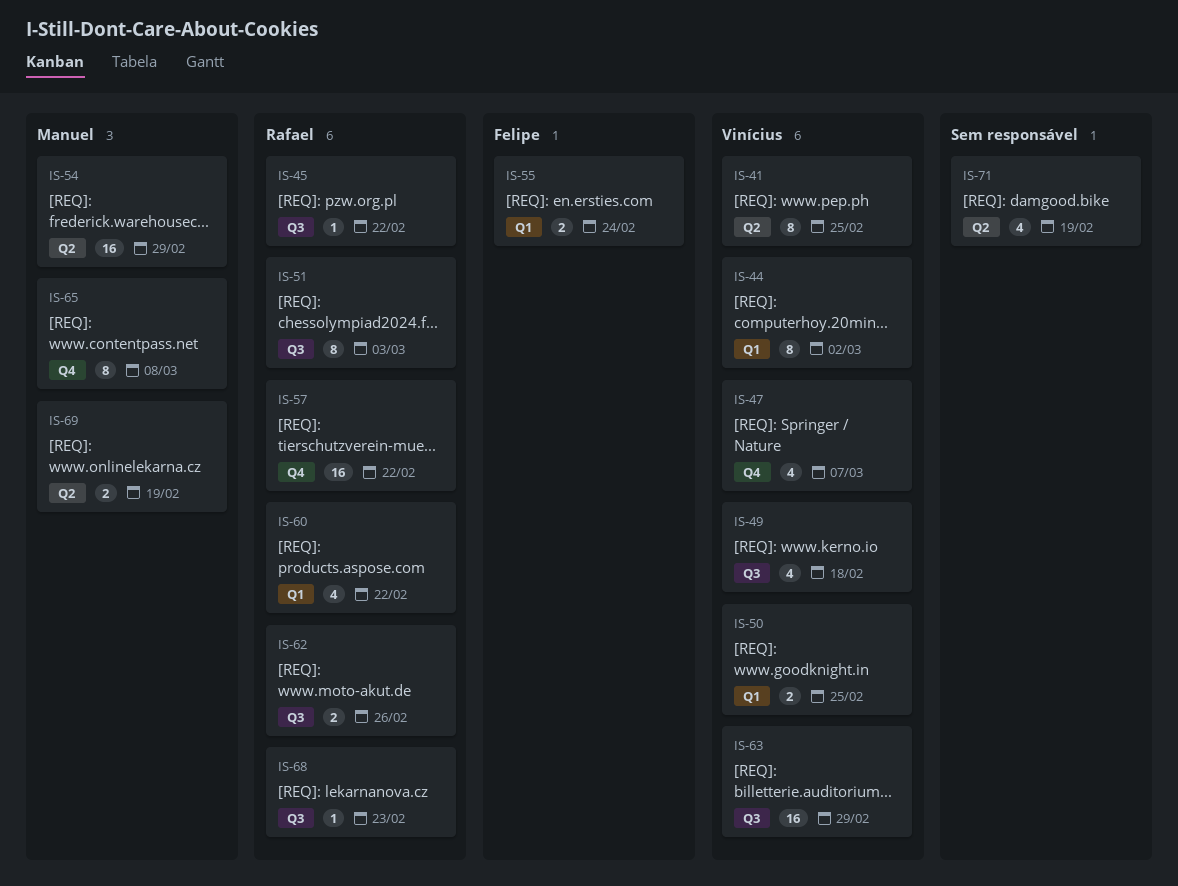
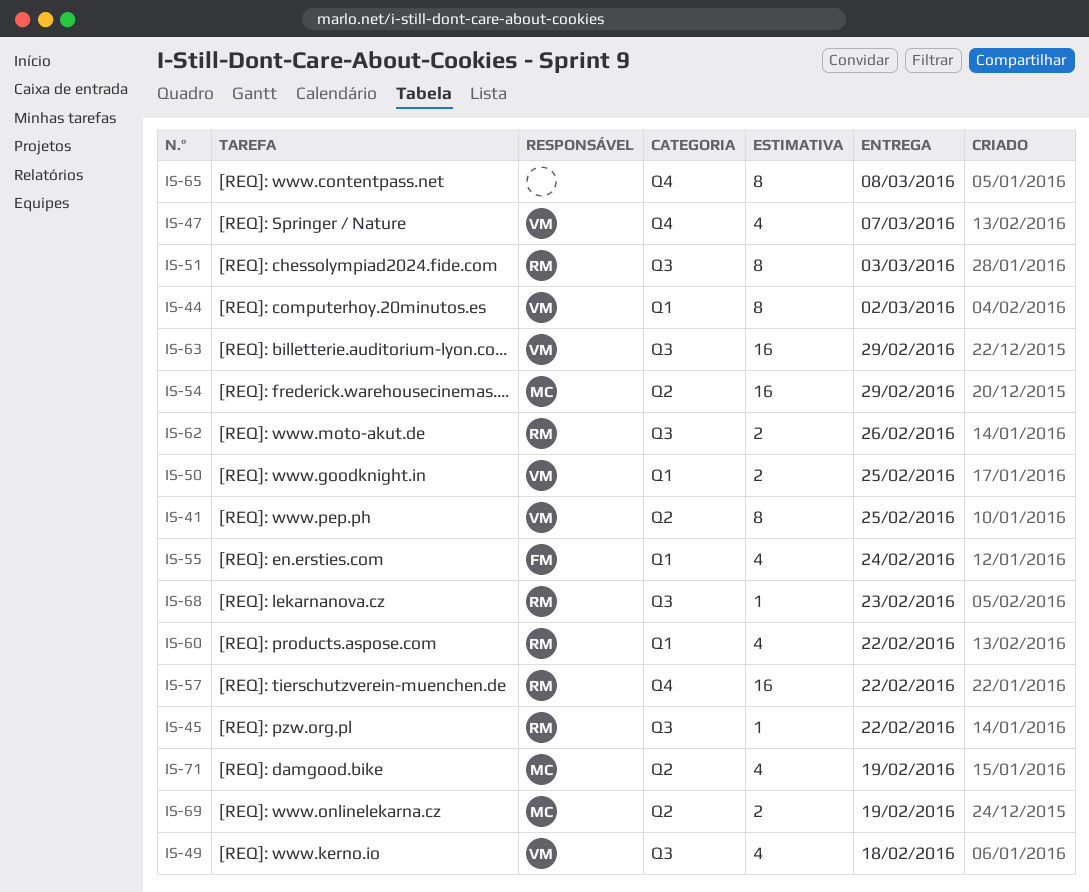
IS-55, estimate: 2 -> 4
IS-65, owner: Manuel -> none
IS-71, owner: none -> Manuel

